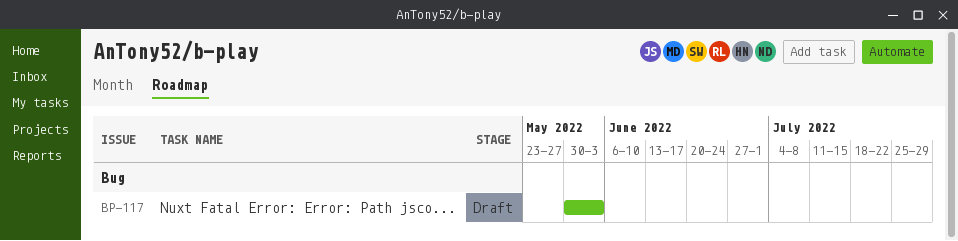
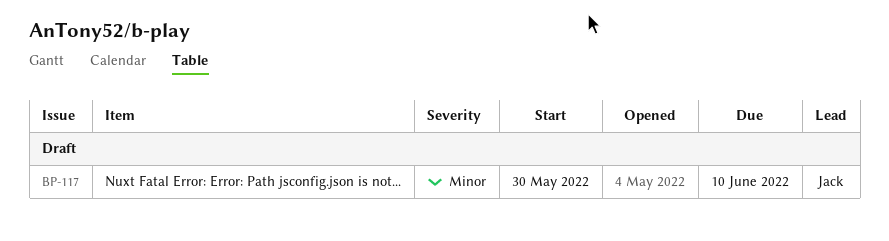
BP-117, due: Jun 3 -> Jun 10

